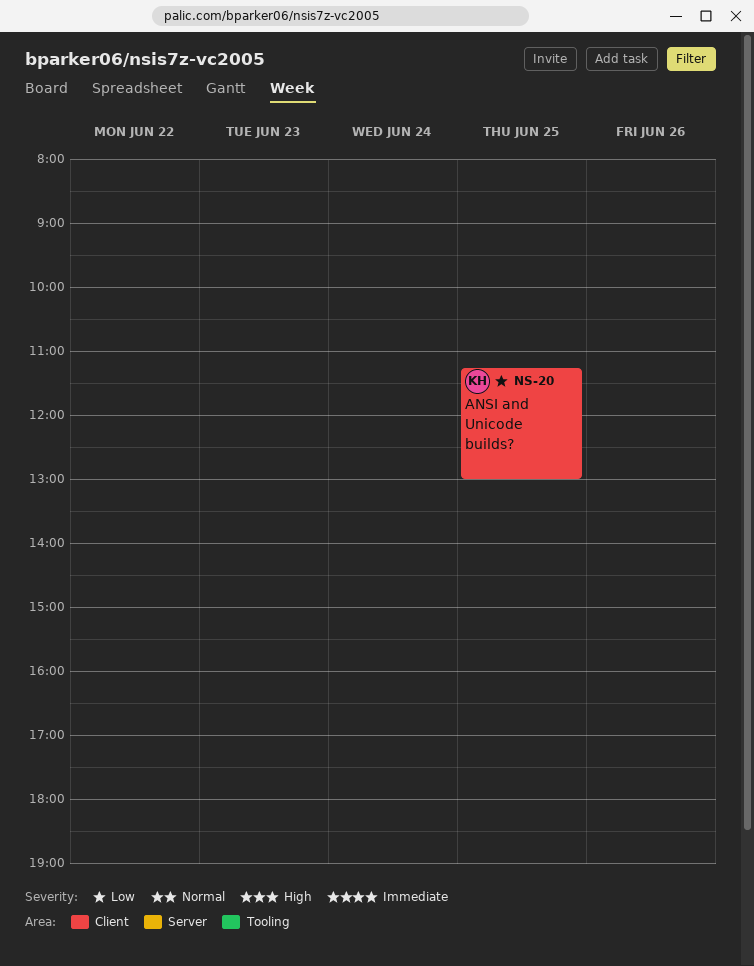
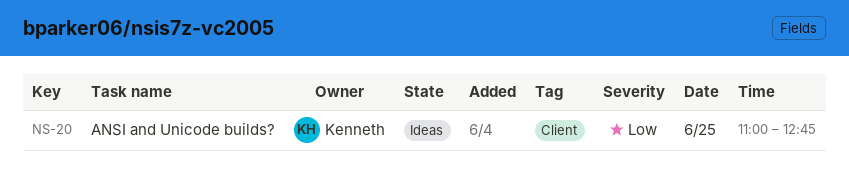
NS-20, begins: 11:15 -> 11:00
NS-20, ends: 13:00 -> 12:45

